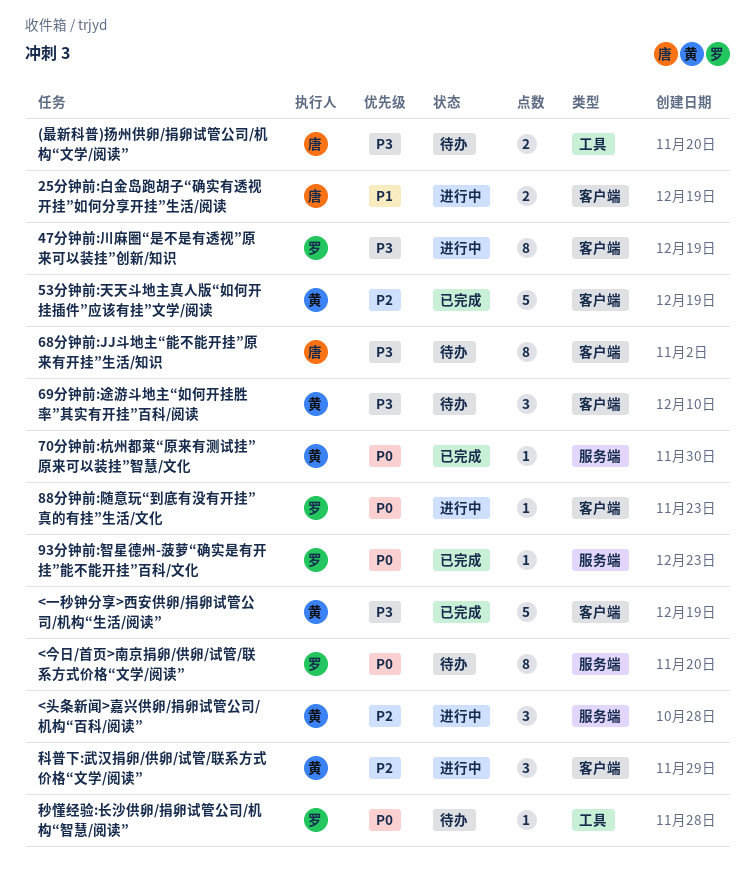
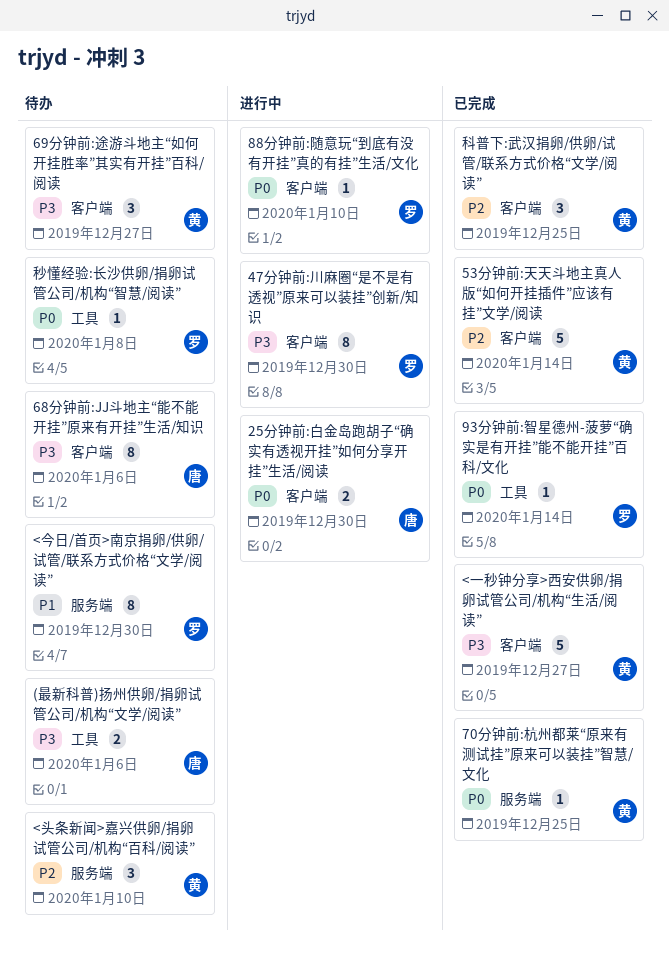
25分钟前:白金岛跑胡子“确实有透视开挂”如何分享开挂”生活/阅读, priority: P1 -> P0
93分钟前:智星德州-菠萝“确实是有开挂”能不能开挂”百科/文化, label: 服务端 -> 工具
<今日/首页>南京捐卵/供卵/试管/联系方式价格“文学/阅读”, priority: P0 -> P1
<头条新闻>嘉兴供卵/捐卵试管公司/机构“百科/阅读”, status: 进行中 -> 待办
科普下:武汉捐卵/供卵/试管/联系方式价格“文学/阅读”, status: 进行中 -> 已完成

